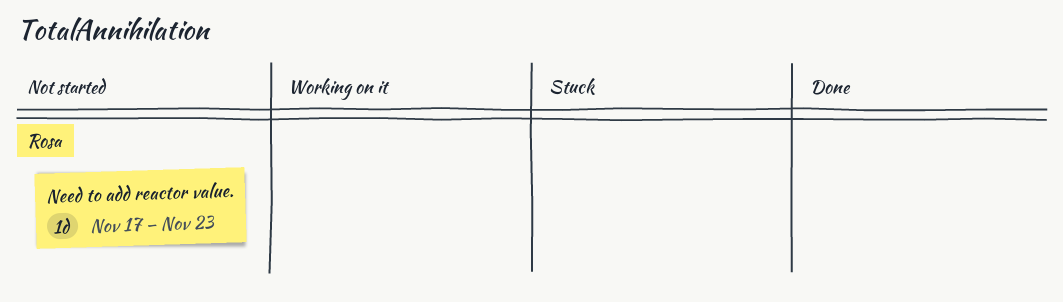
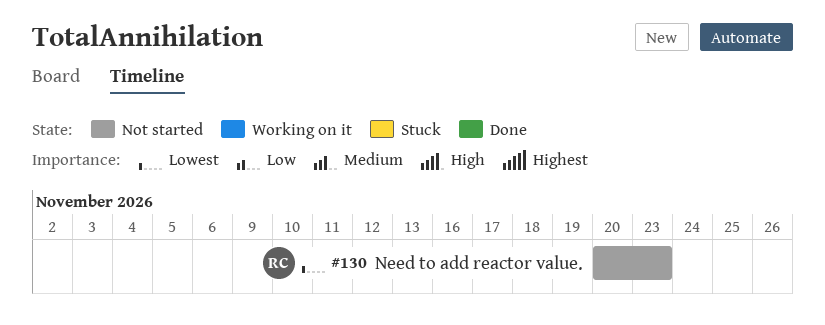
Need to add reactor value., start: Nov 17 -> Nov 20

